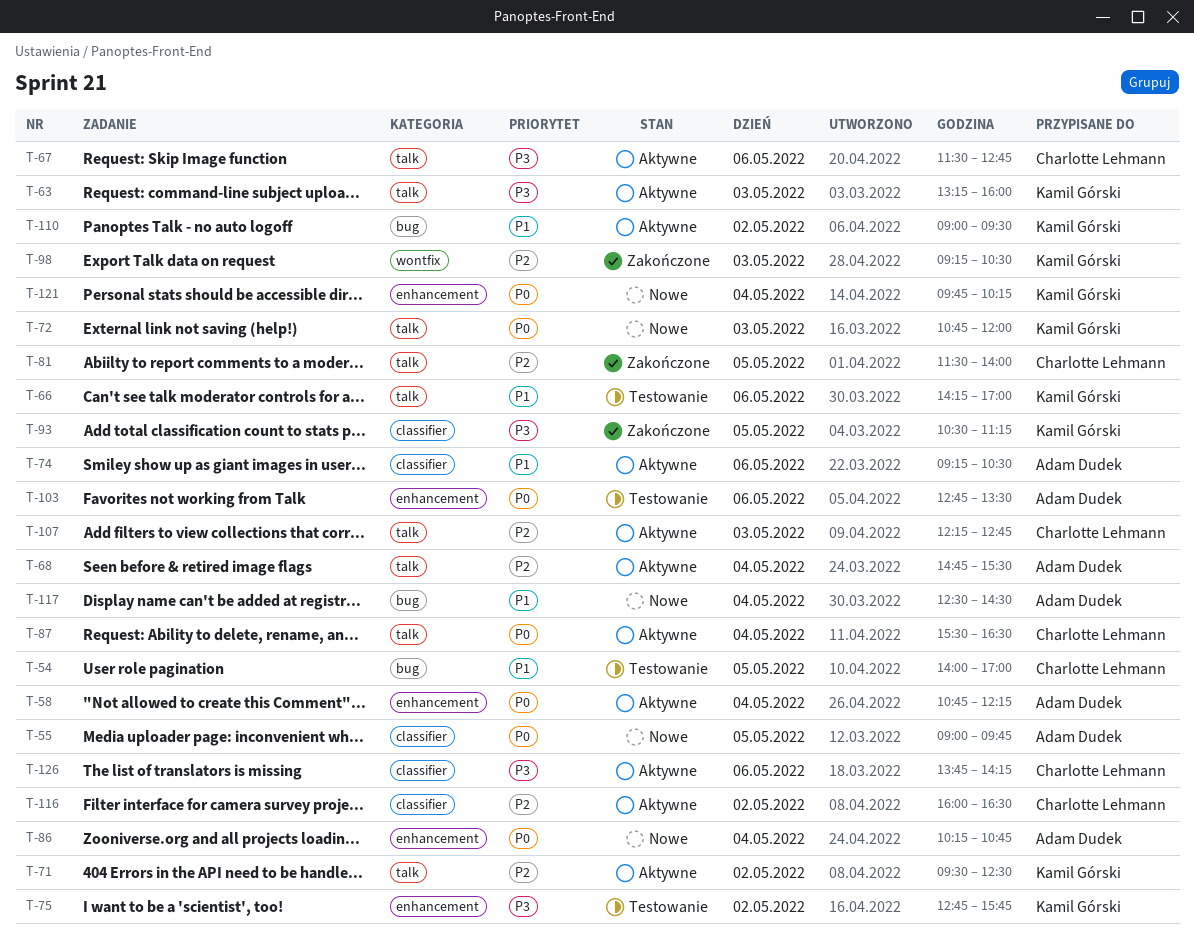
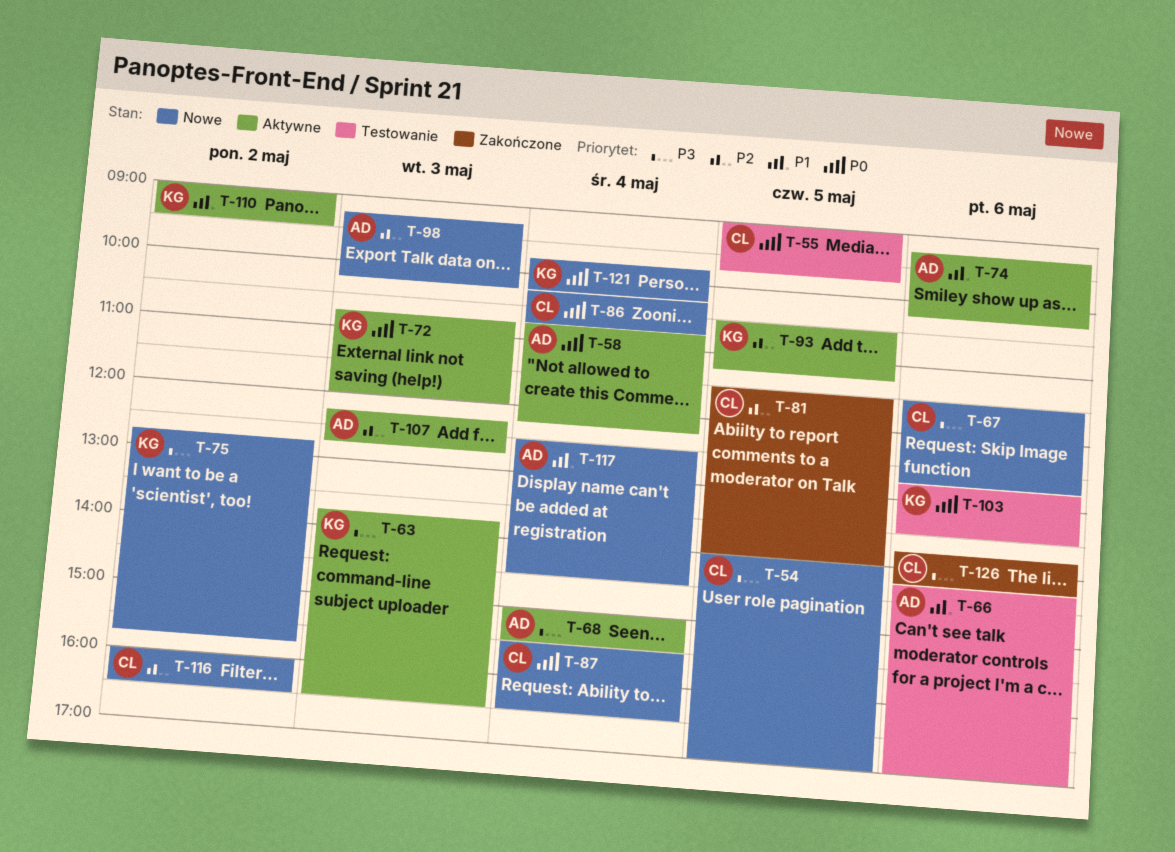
T-54, status: Testowanie -> Nowe
T-54, priority: P1 -> P3
T-55, status: Nowe -> Testowanie
T-55, owner: Adam Dudek -> Charlotte Lehmann
T-63, begins: 13:15 -> 13:45
T-63, ends: 16:00 -> 16:30
T-66, owner: Kamil Górski -> Adam Dudek
T-67, status: Aktywne -> Nowe
T-68, priority: P2 -> P3
T-68, begins: 14:45 -> 15:00
T-71: present -> none
T-72, status: Nowe -> Aktywne
T-74, ends: 10:30 -> 10:15
T-75, status: Testowanie -> Nowe
T-86, owner: Adam Dudek -> Charlotte Lehmann
T-87, status: Aktywne -> Nowe
T-93, status: Zakończone -> Aktywne
T-93, priority: P3 -> P2
T-98, status: Zakończone -> Nowe
T-98, owner: Kamil Górski -> Adam Dudek
T-98, ends: 10:30 -> 10:15
T-103, owner: Adam Dudek -> Kamil Górski
T-107, owner: Charlotte Lehmann -> Adam Dudek
T-116, status: Aktywne -> Nowe
T-126, status: Aktywne -> Zakończone

